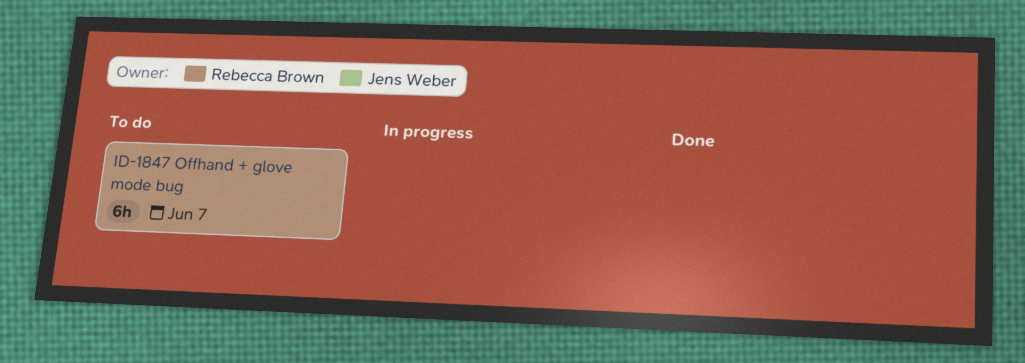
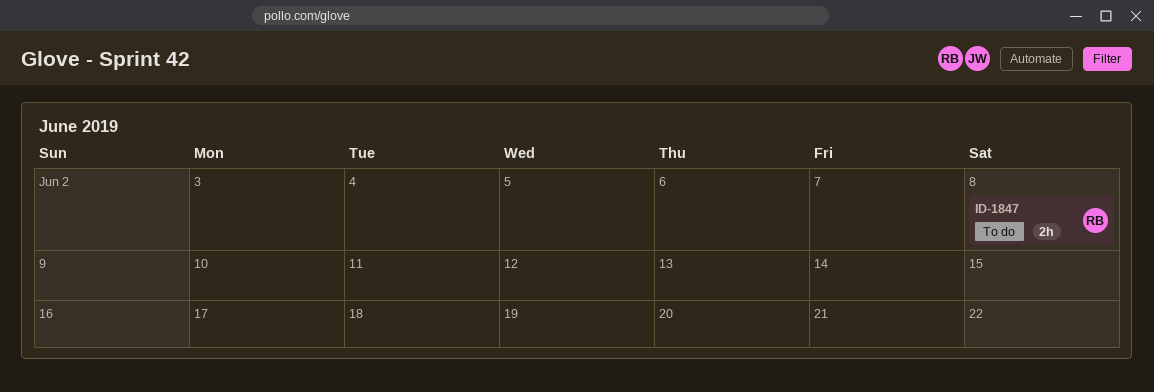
ID-1847, estimate: 6h -> 2h
ID-1847, due: Jun 7 -> Jun 8

